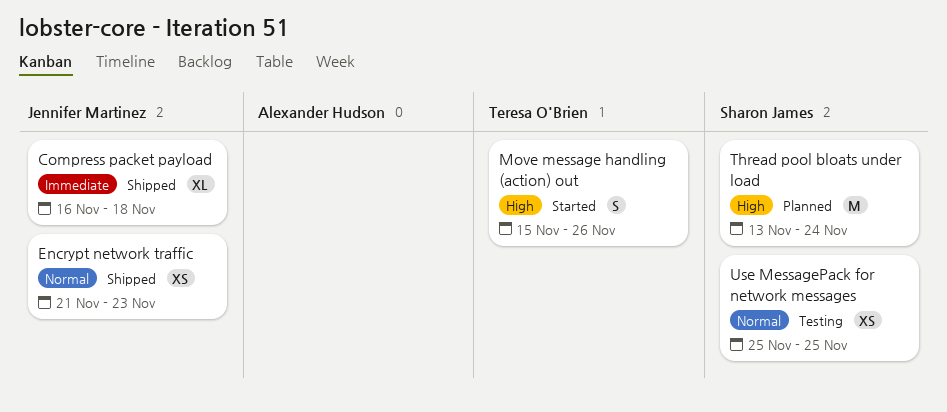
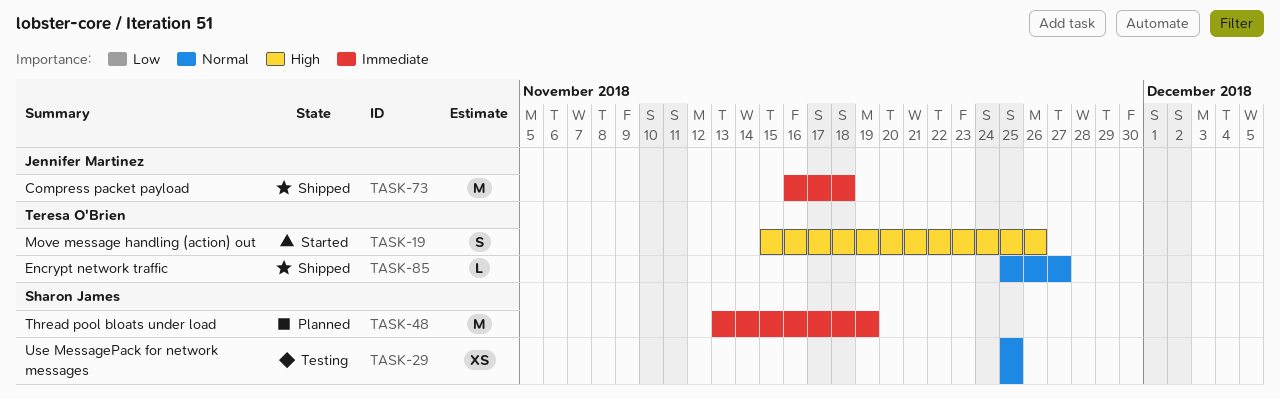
Compress packet payload, estimate: XL -> M
Encrypt network traffic, owner: Jennifer Martinez -> Teresa O'Brien
Encrypt network traffic, estimate: XS -> L
Encrypt network traffic, start: Nov 21 -> Nov 25
Encrypt network traffic, due: Nov 23 -> Nov 27
Thread pool bloats under load, priority: High -> Immediate
Thread pool bloats under load, due: Nov 24 -> Nov 19

